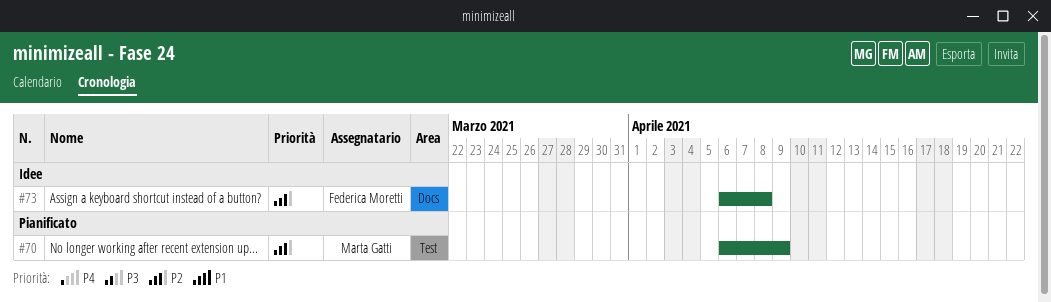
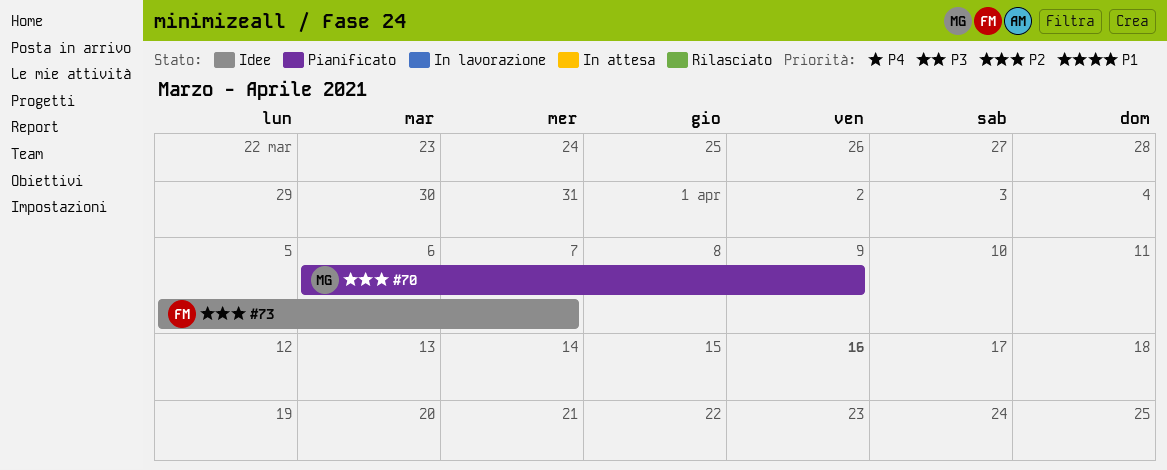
#73, start: Apr 6 -> Apr 5
#73, due: Apr 8 -> Apr 7

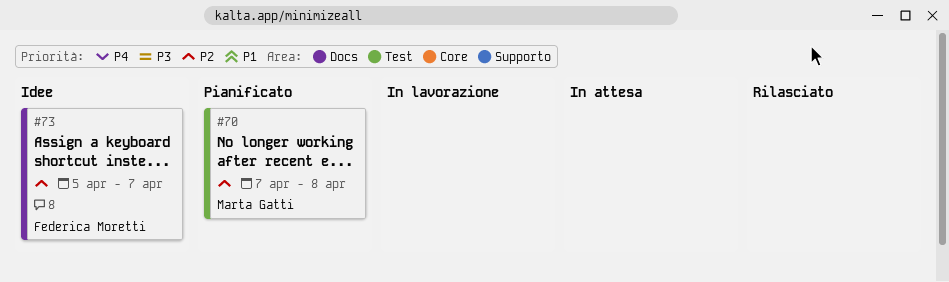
#70, start: Apr 6 -> Apr 7
#70, due: Apr 9 -> Apr 8

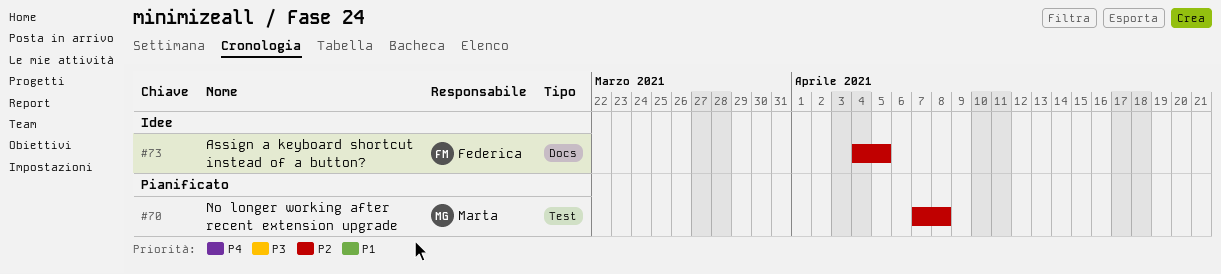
#73, start: Apr 5 -> Apr 4
#73, due: Apr 7 -> Apr 5

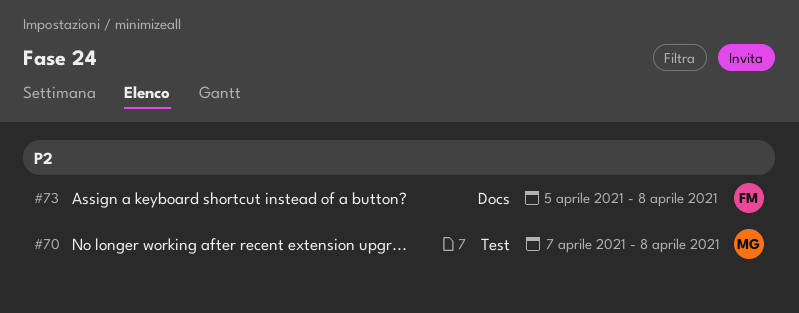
#73, start: Apr 4 -> Apr 5
#73, due: Apr 5 -> Apr 8

